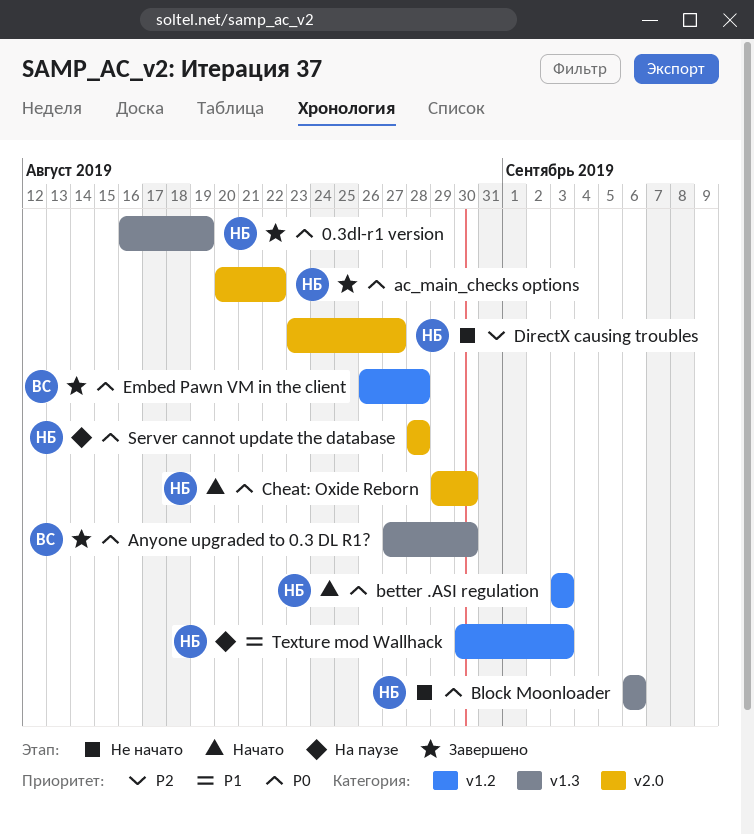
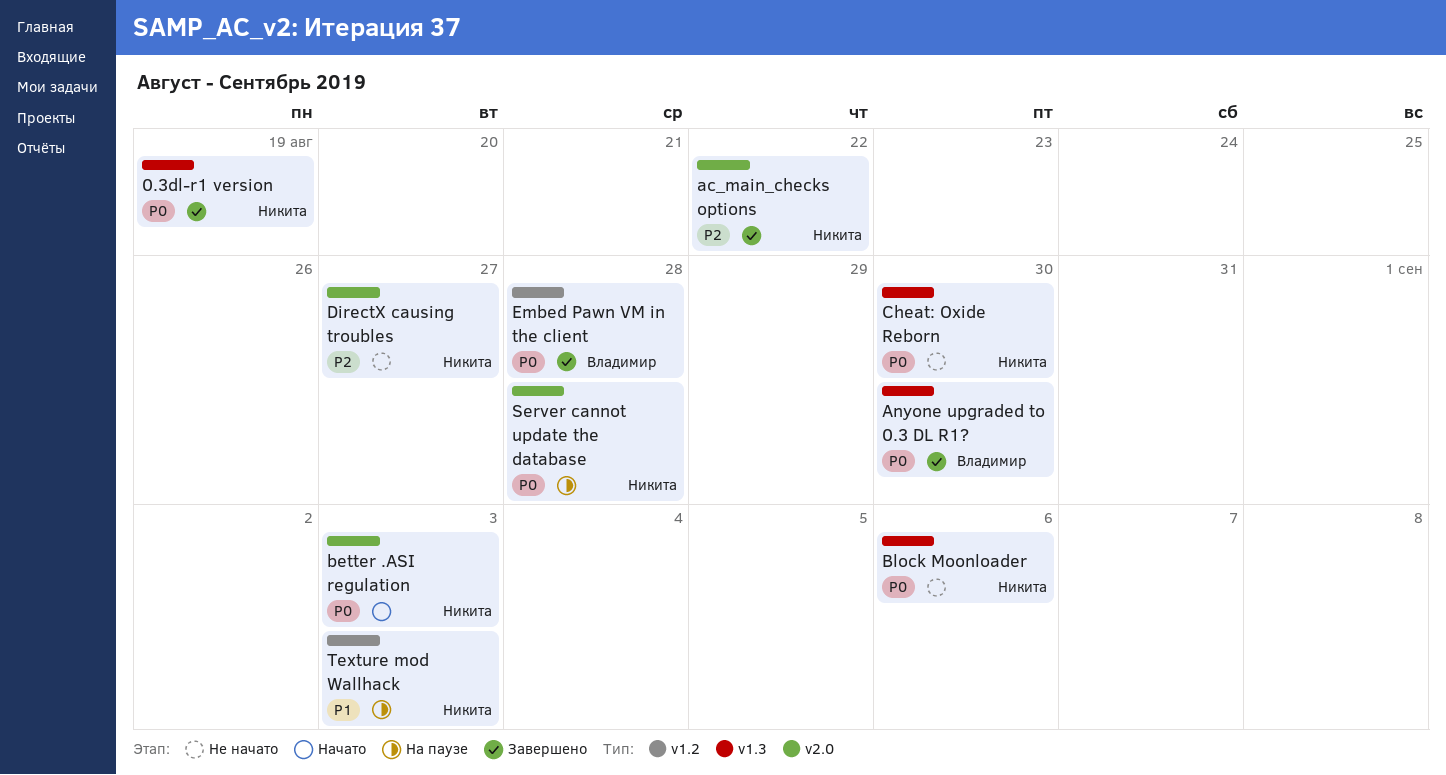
ac_main_checks options, priority: P0 -> P2
better .ASI regulation, label: v1.2 -> v2.0
Cheat: Oxide Reborn, status: Начато -> Не начато
Cheat: Oxide Reborn, label: v2.0 -> v1.3

